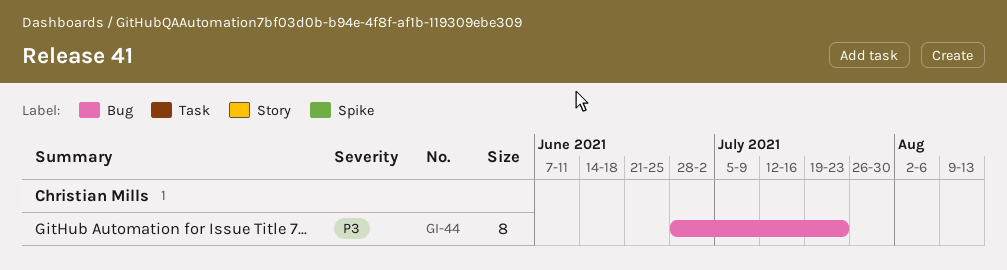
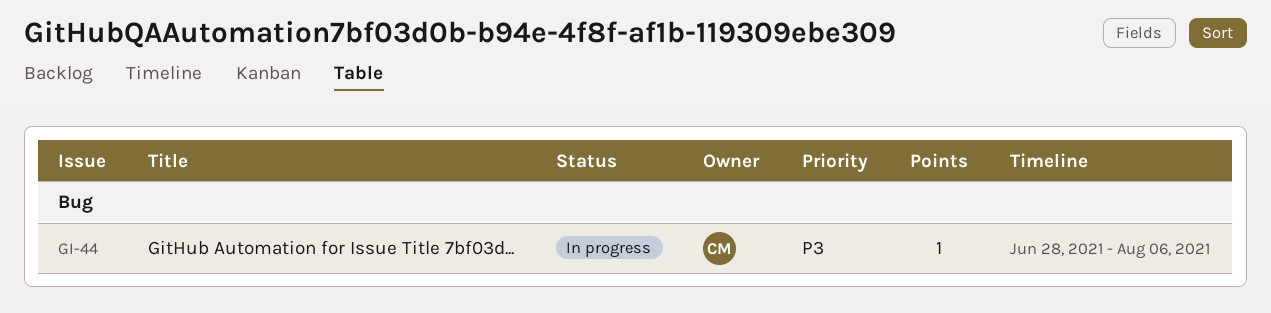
GI-44, estimate: 8 -> 1
GI-44, due: Jul 23 -> Aug 6

